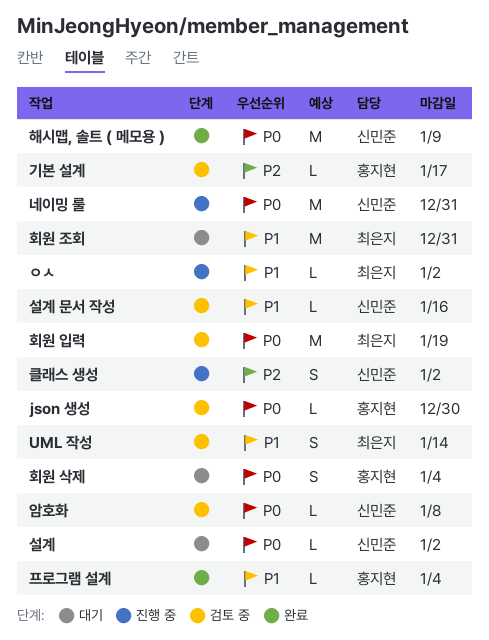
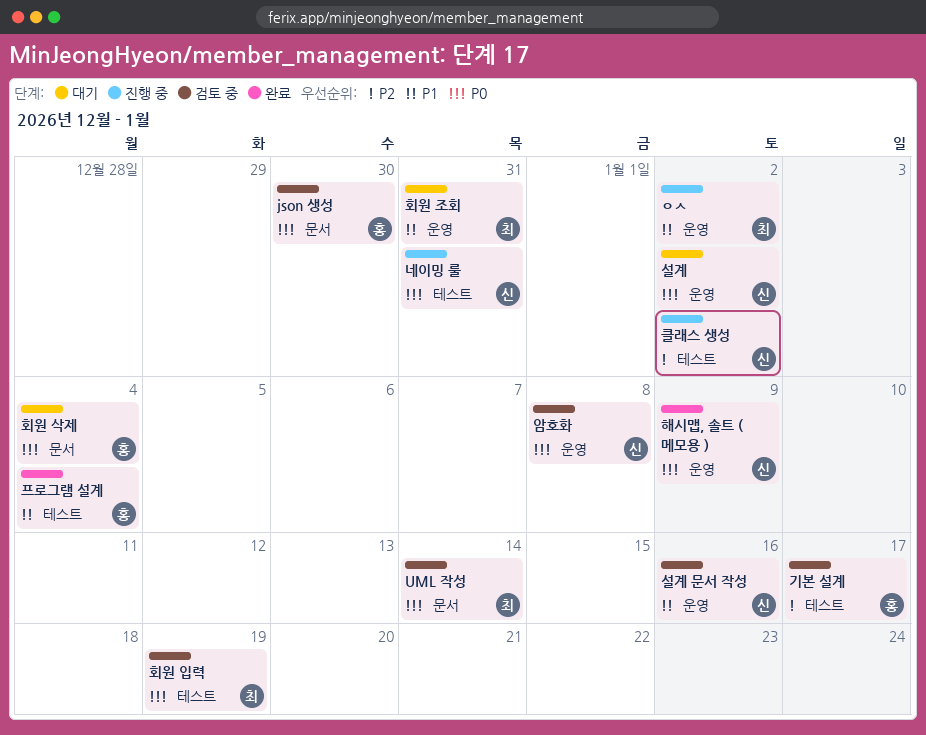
UML 작성, priority: P1 -> P0

